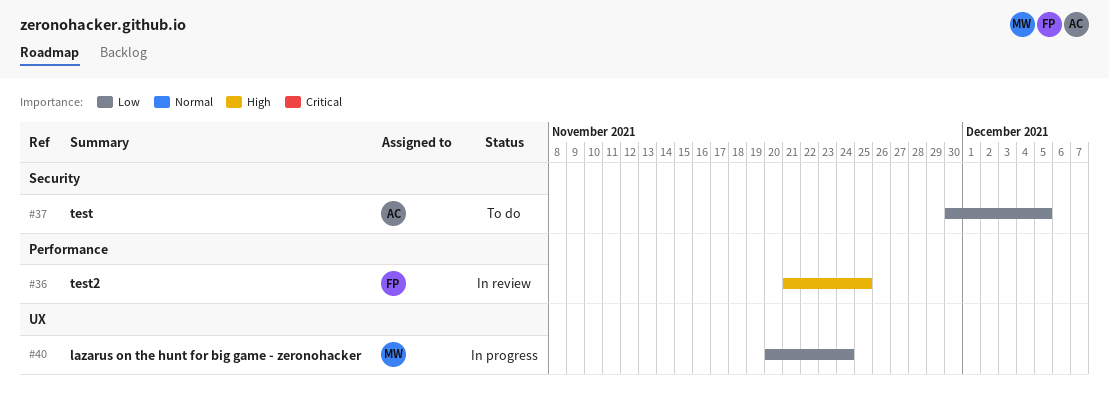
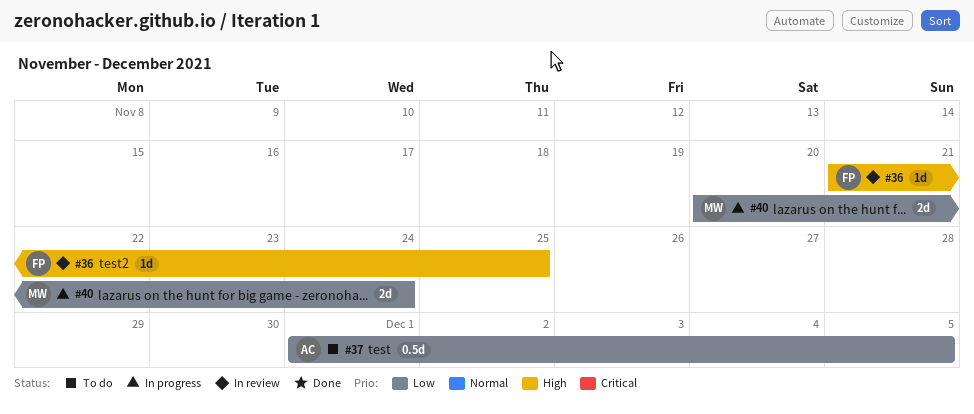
#37, start: Nov 30 -> Dec 1

